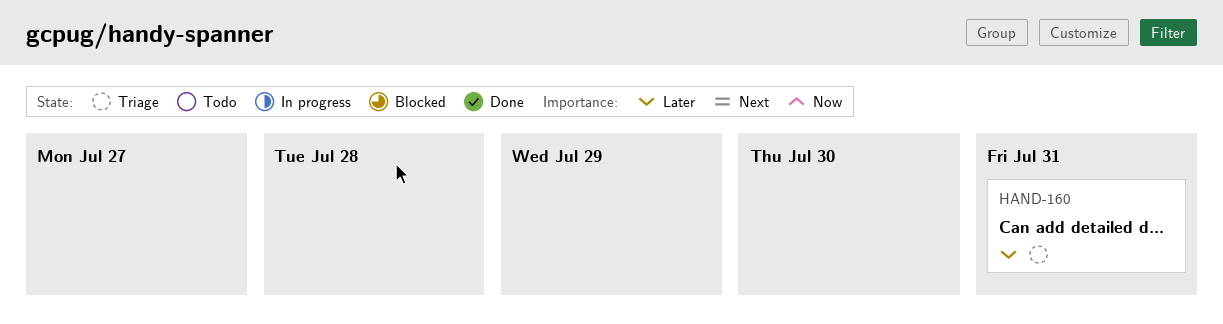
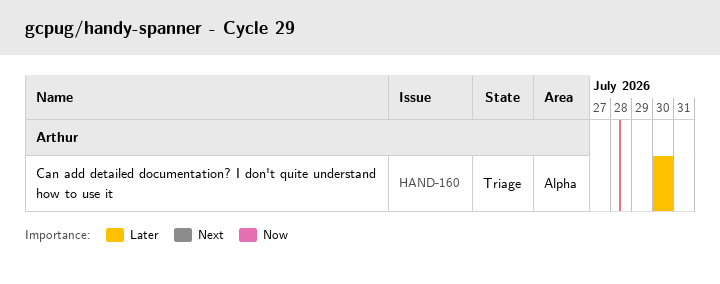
HAND-160, due: Jul 31 -> Jul 30

